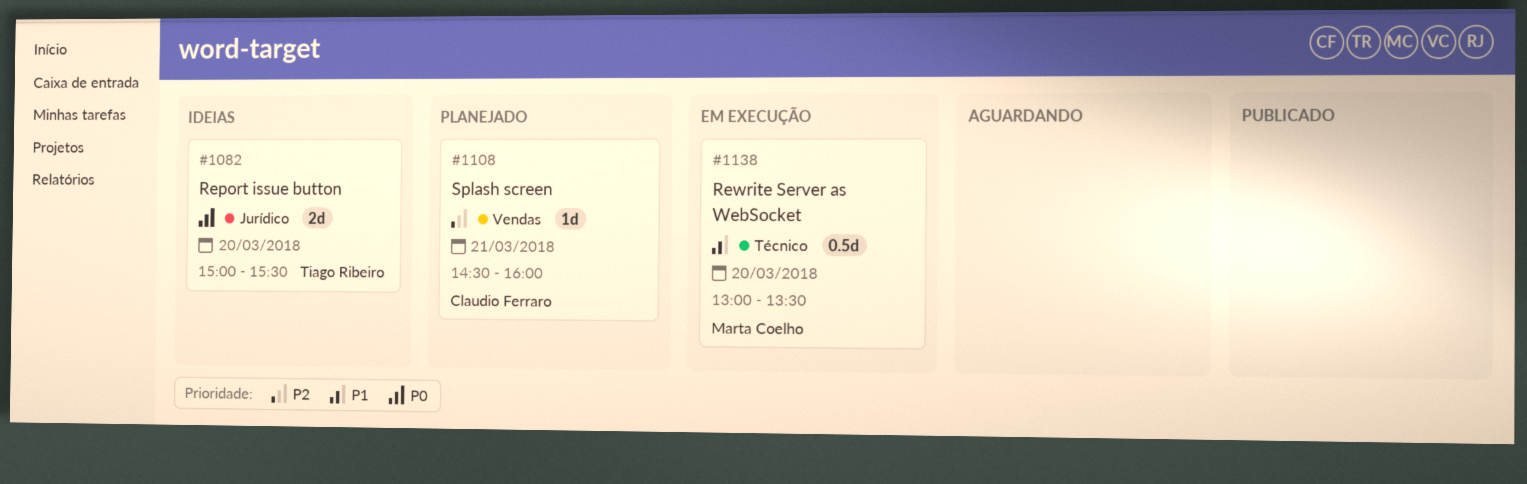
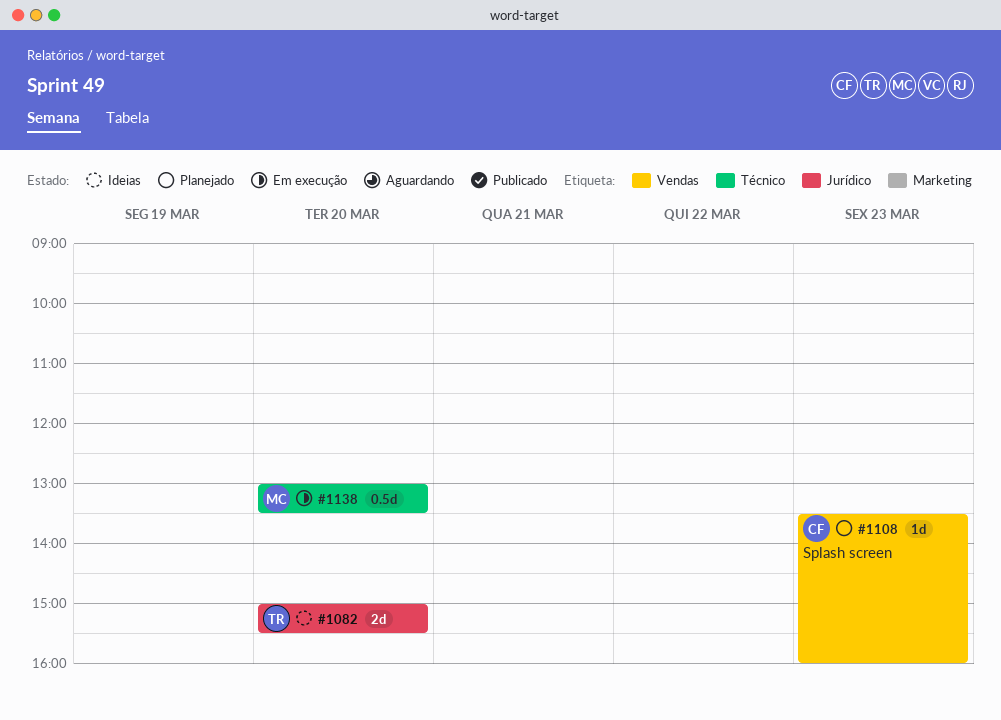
#1108, day: Mar 21 -> Mar 23
#1108, begins: 14:30 -> 13:30

